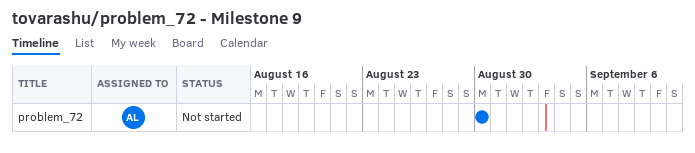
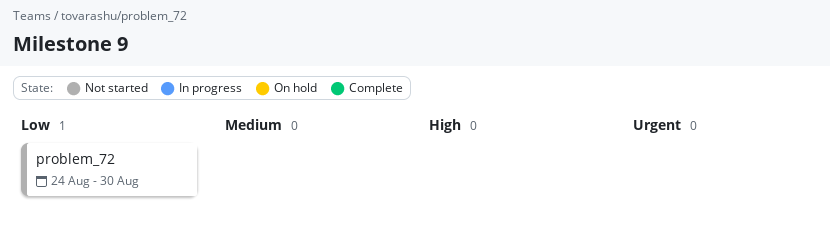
problem_72, start: Aug 30 -> Aug 24

